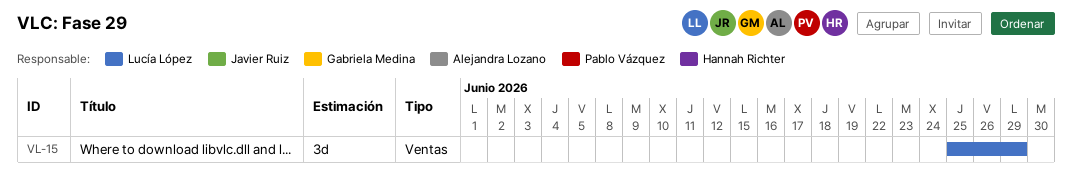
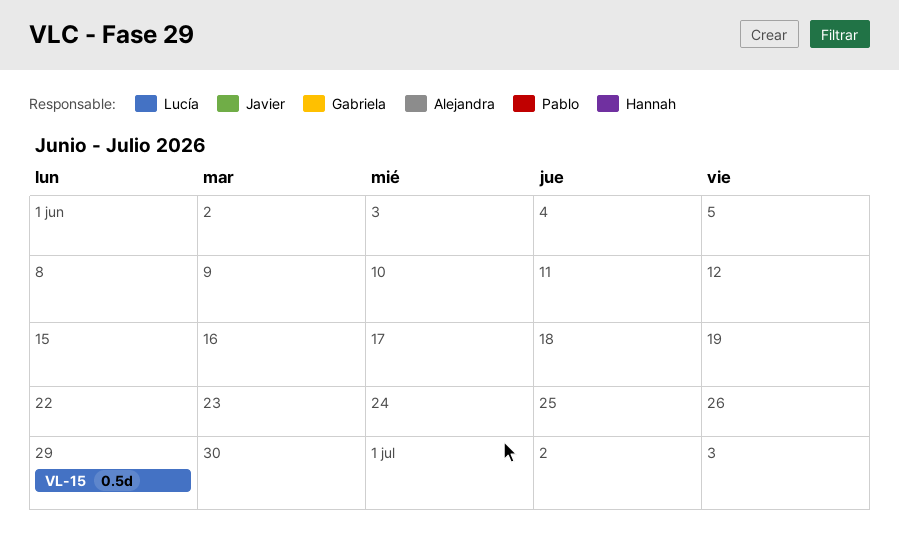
VL-15, estimate: 3d -> 0.5d
VL-15, start: Jun 25 -> Jun 29

